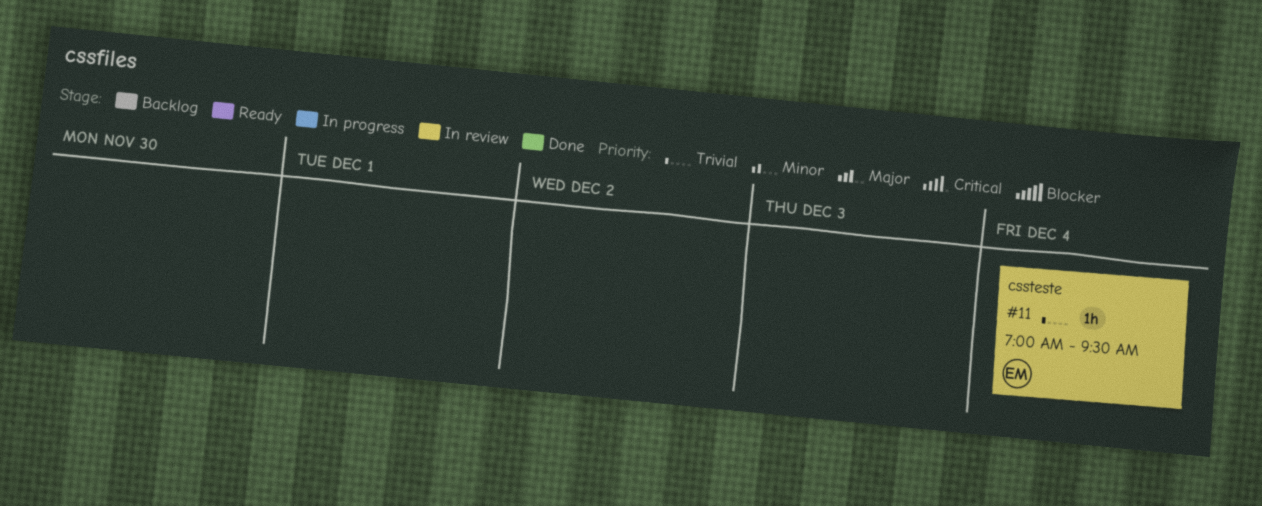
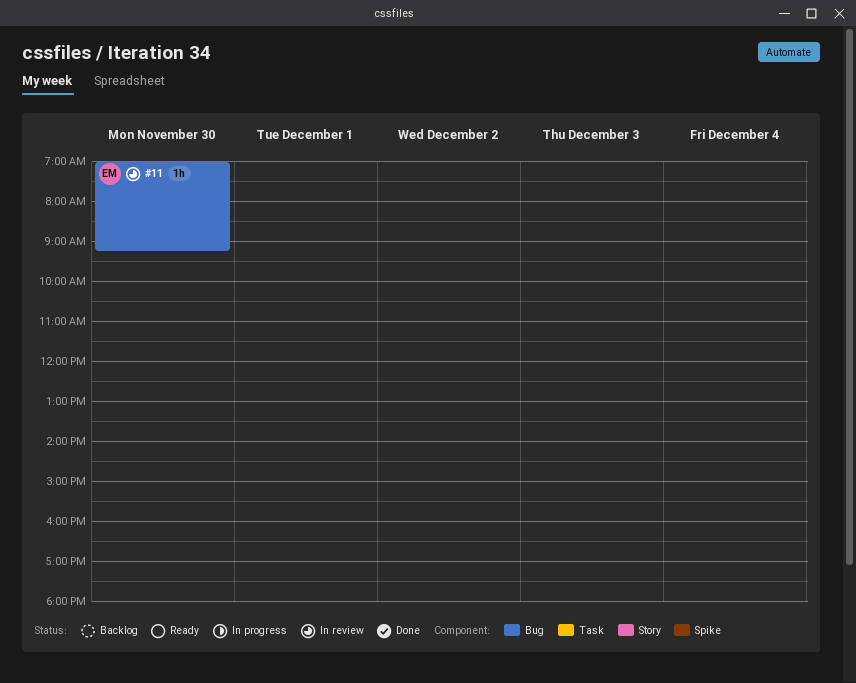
#11, day: Dec 4 -> Nov 30
#11, ends: 09:30 -> 09:15

